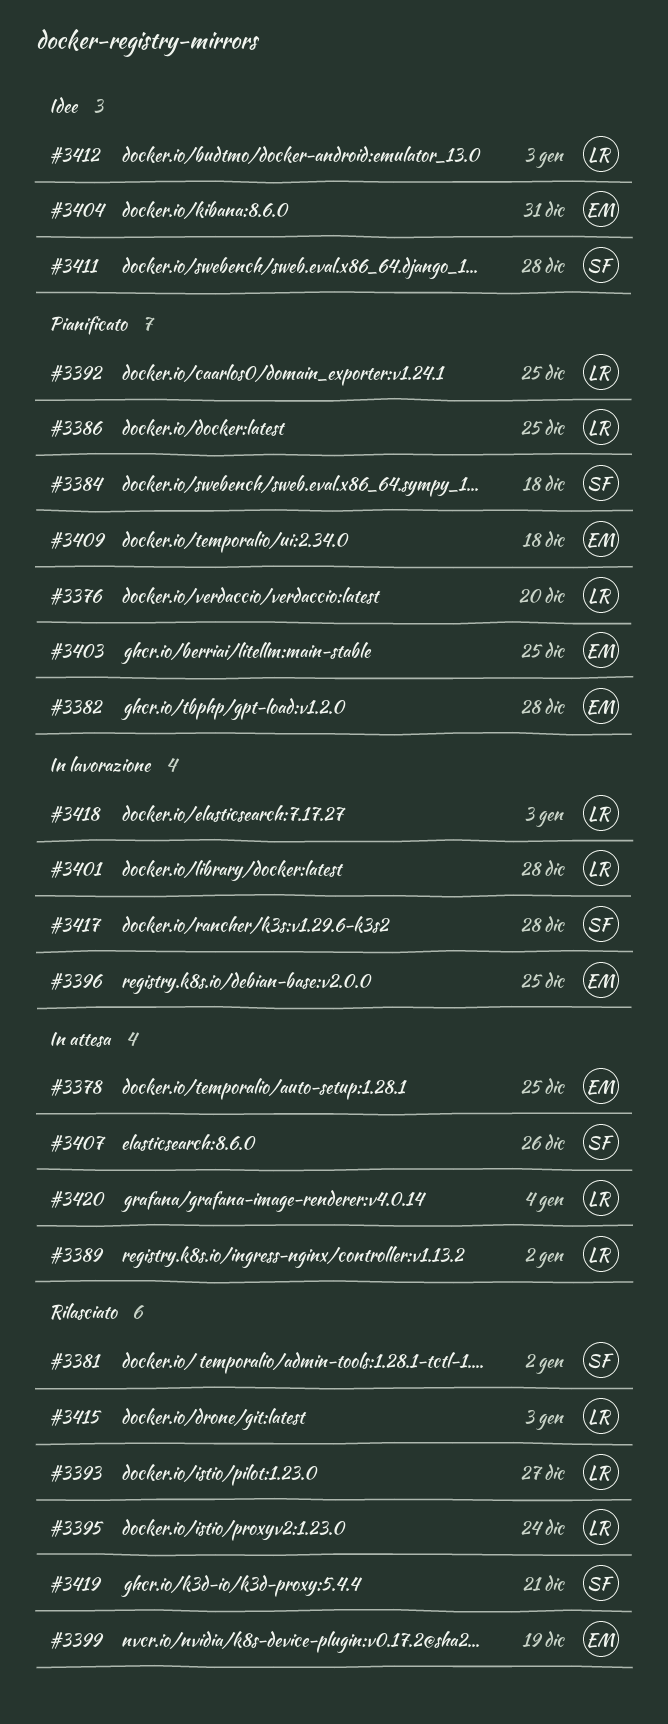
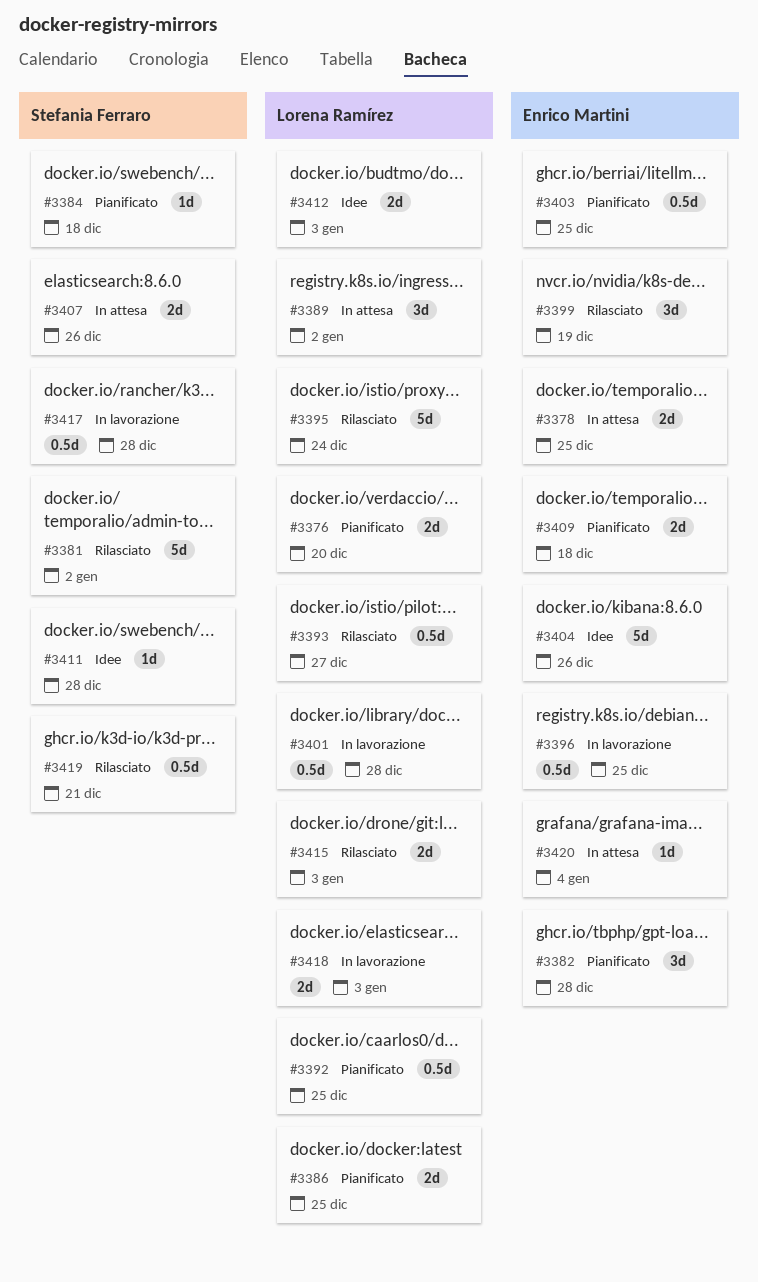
#3404, due: Dec 31 -> Dec 26
#3420, owner: Lorena Ramírez -> Enrico Martini

